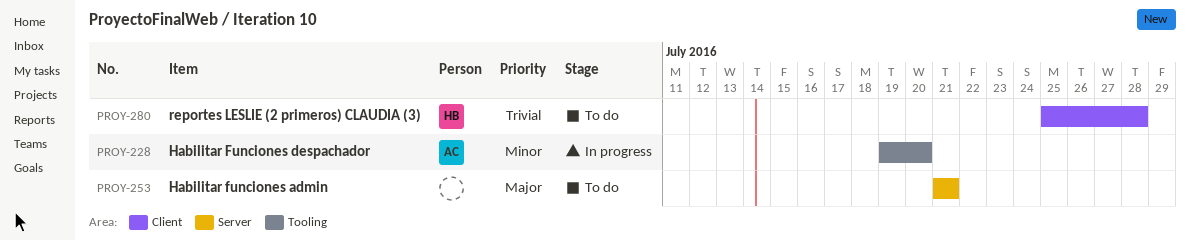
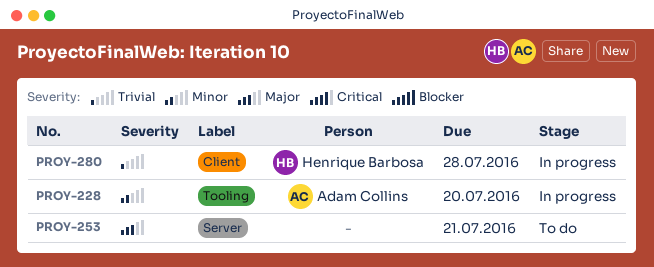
PROY-280, status: To do -> In progress

